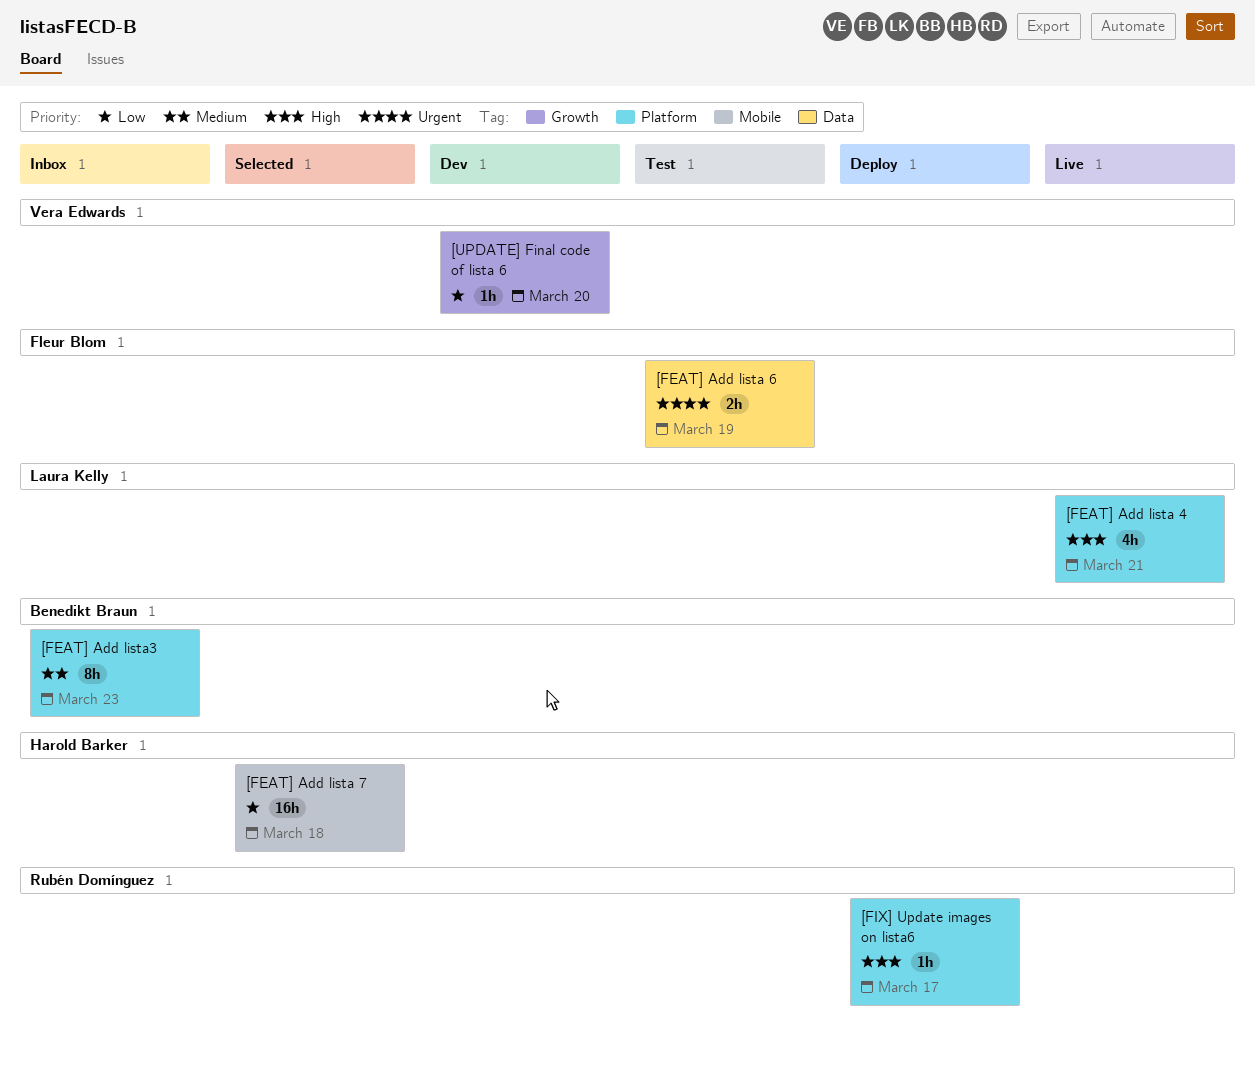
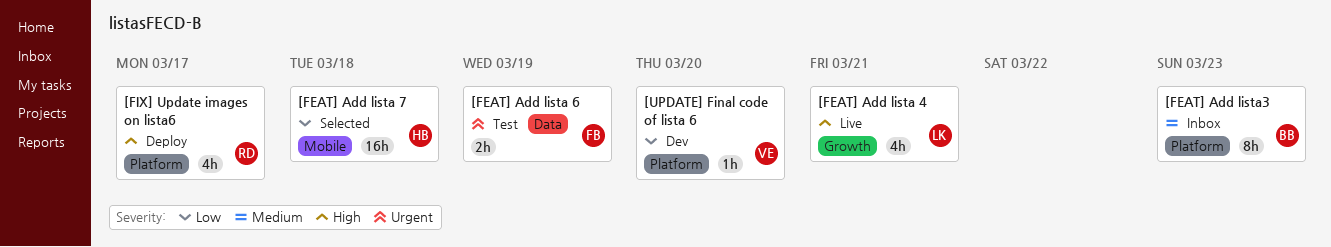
[FEAT] Add lista 4, label: Platform -> Growth
[FIX] Update images on lista6, estimate: 1h -> 4h
[UPDATE] Final code of lista 6, label: Growth -> Platform

